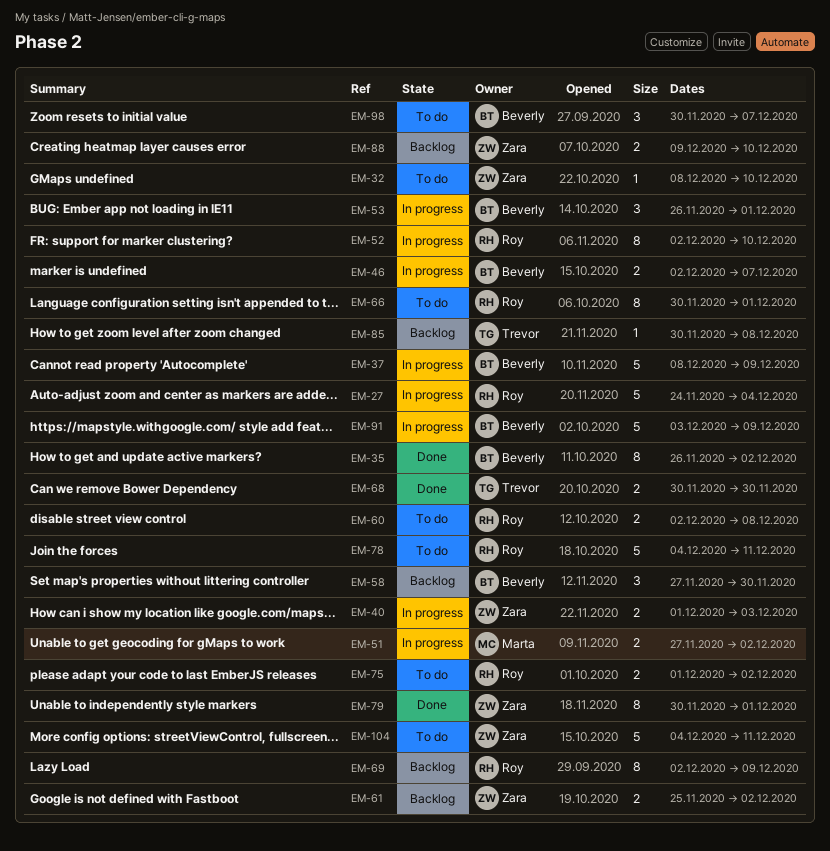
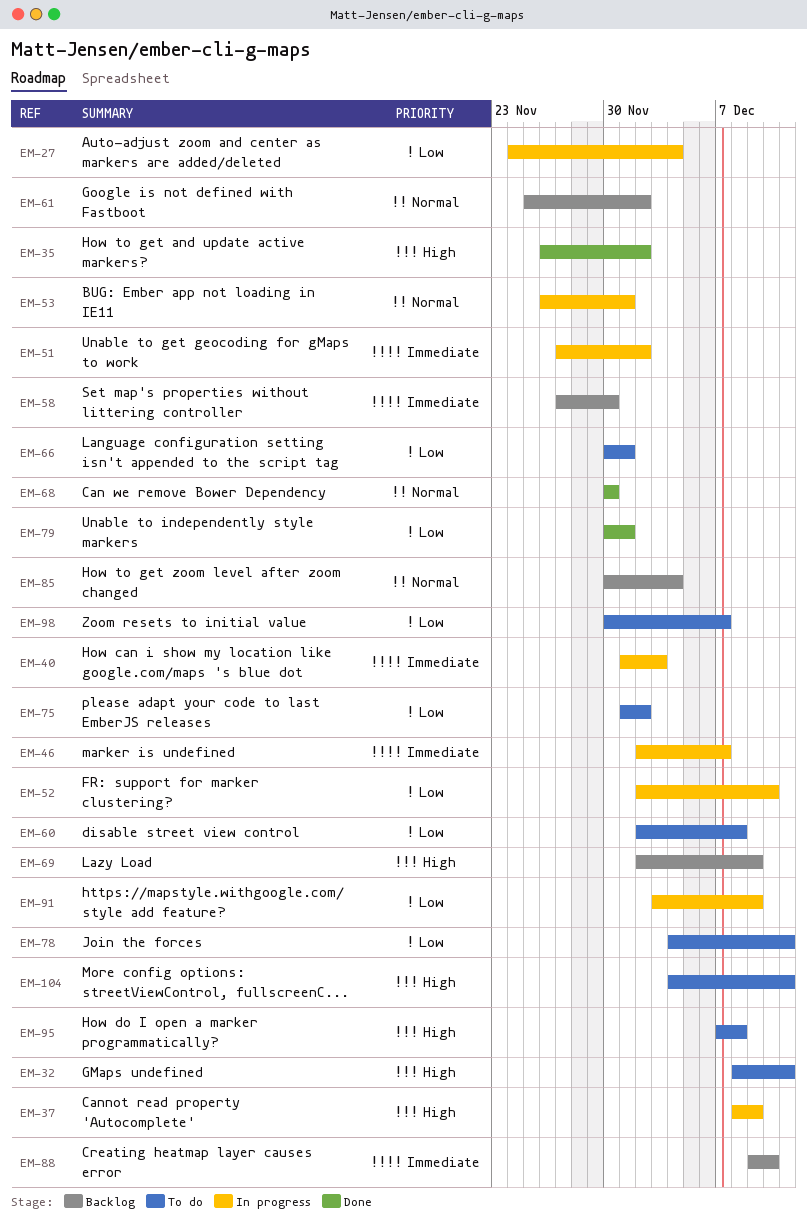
EM-32, due: Dec 10 -> Dec 11
EM-85, due: Dec 8 -> Dec 4
EM-95: none -> present

